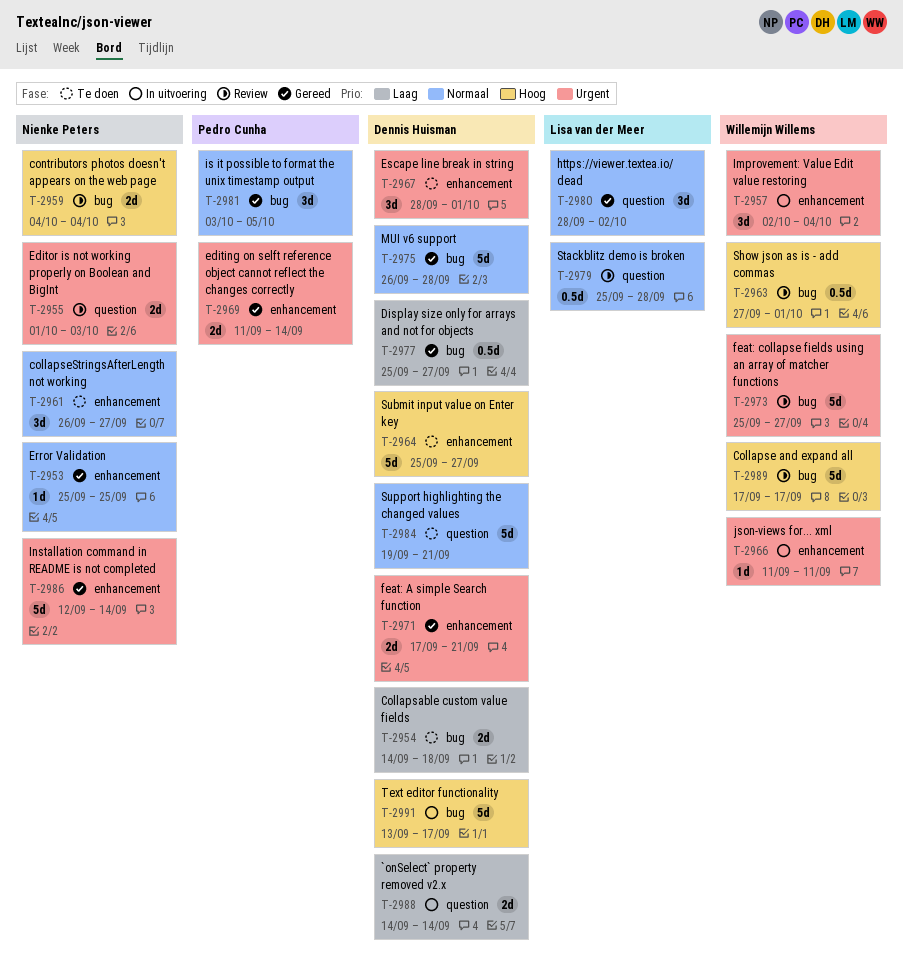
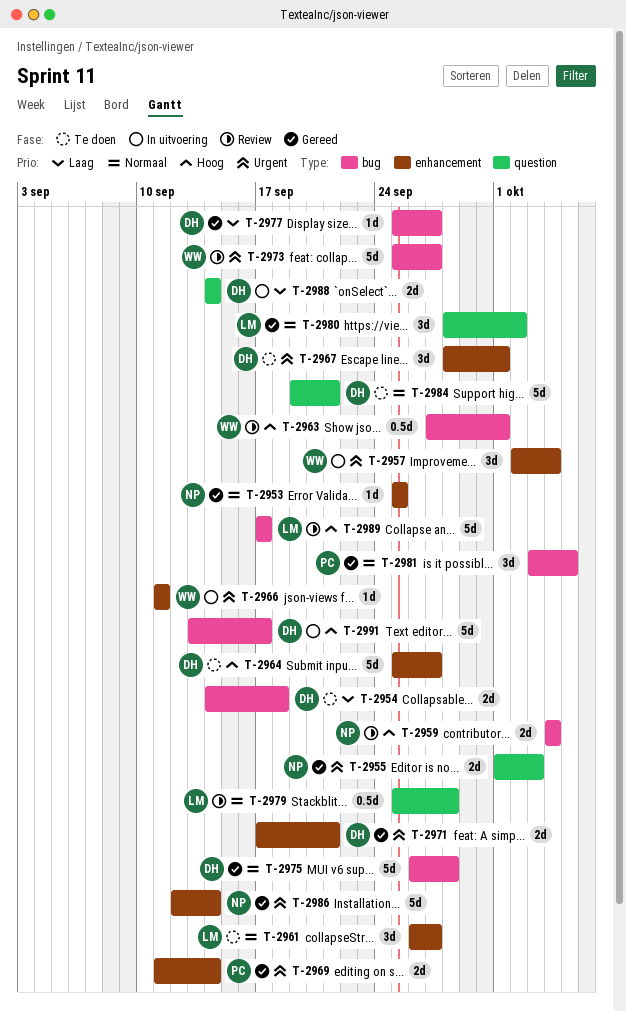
T-2955, status: Review -> Gereed
T-2961, owner: Nienke Peters -> Lisa van der Meer
T-2977, estimate: 0.5d -> 1d
T-2989, owner: Willemijn Willems -> Lisa van der Meer

